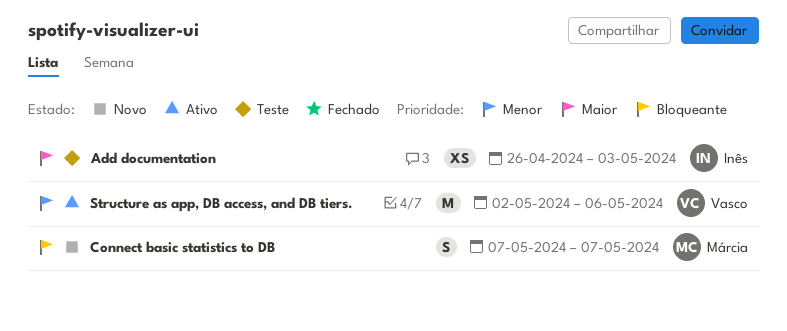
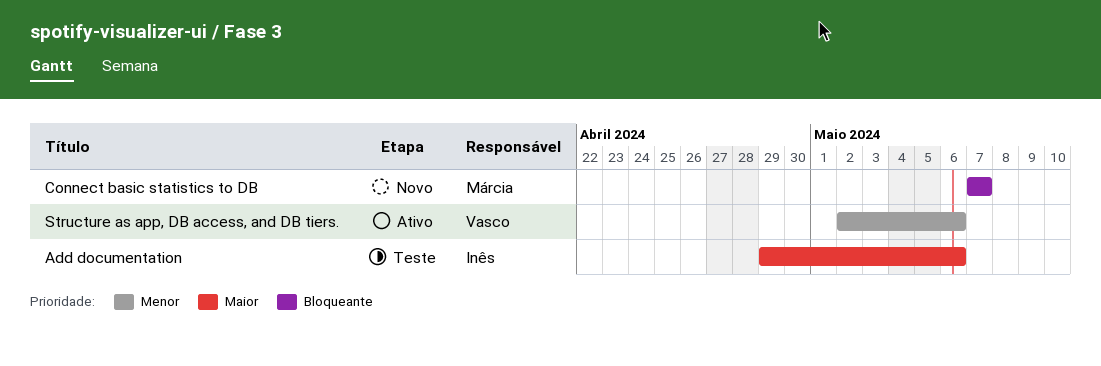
Add documentation, start: Apr 26 -> Apr 29
Add documentation, due: May 3 -> May 6

